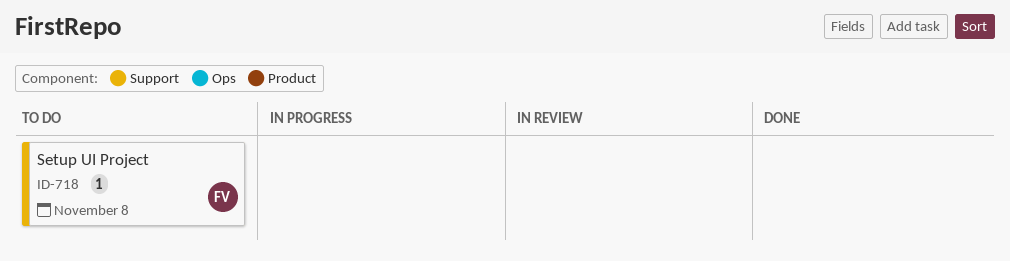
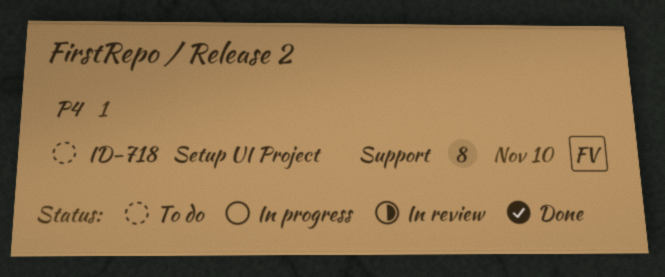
ID-718, estimate: 1 -> 8
ID-718, due: Nov 8 -> Nov 10

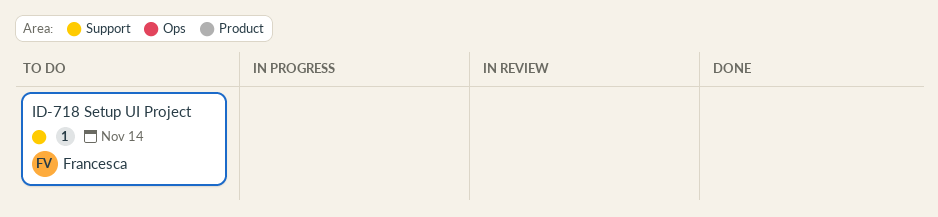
ID-718, estimate: 8 -> 1
ID-718, due: Nov 10 -> Nov 14

